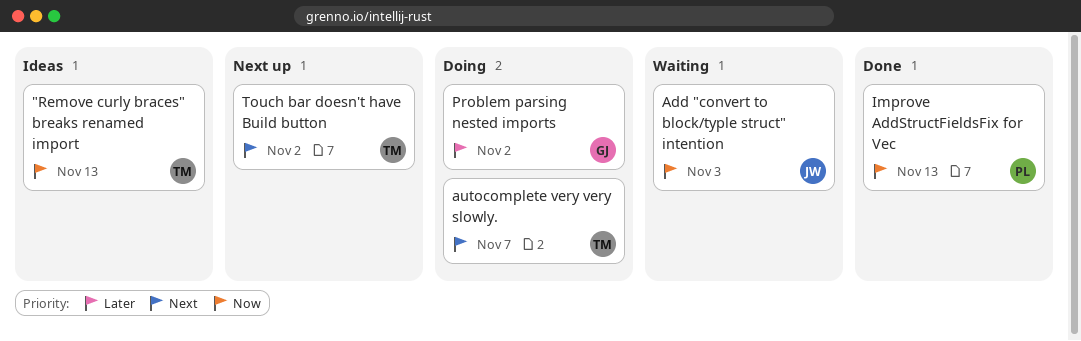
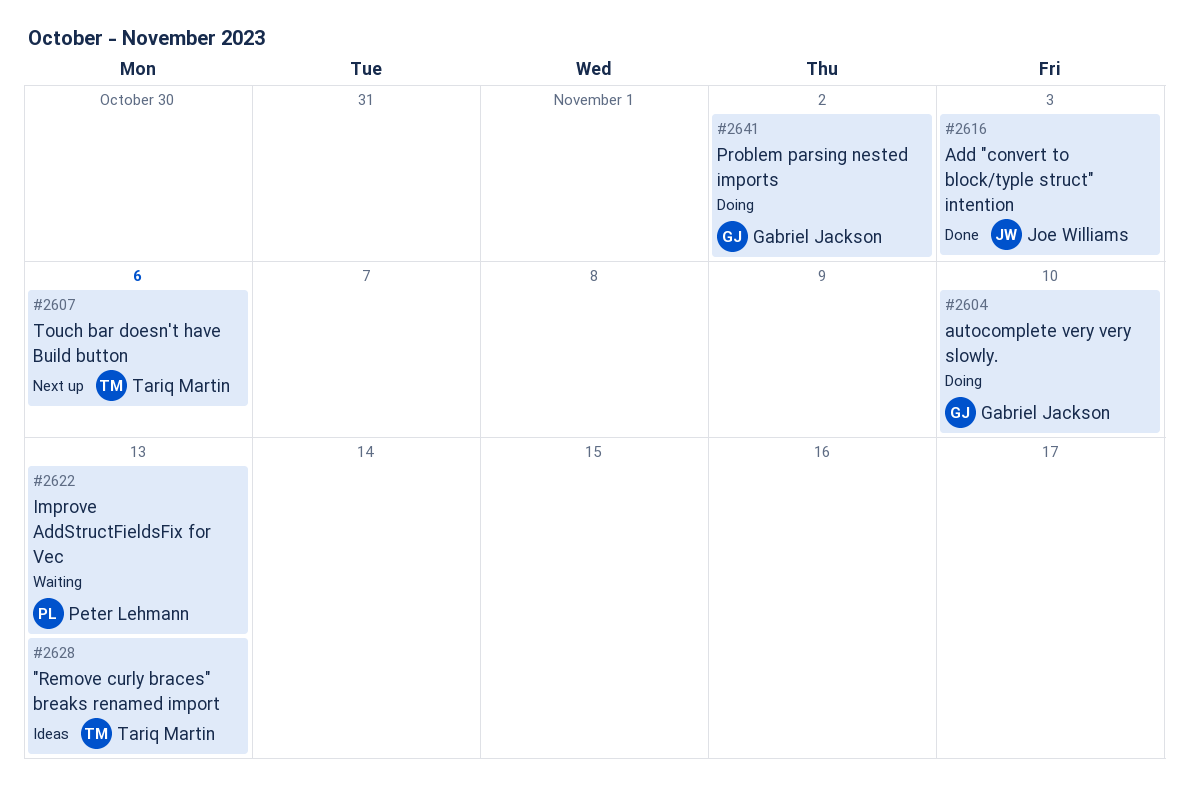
Add "convert to block/typle struct" intention, status: Waiting -> Done
autocomplete very very slowly., owner: Tariq Martin -> Gabriel Jackson
autocomplete very very slowly., due: Nov 7 -> Nov 10
Improve AddStructFieldsFix for Vec, status: Done -> Waiting
Touch bar doesn't have Build button, due: Nov 2 -> Nov 6

